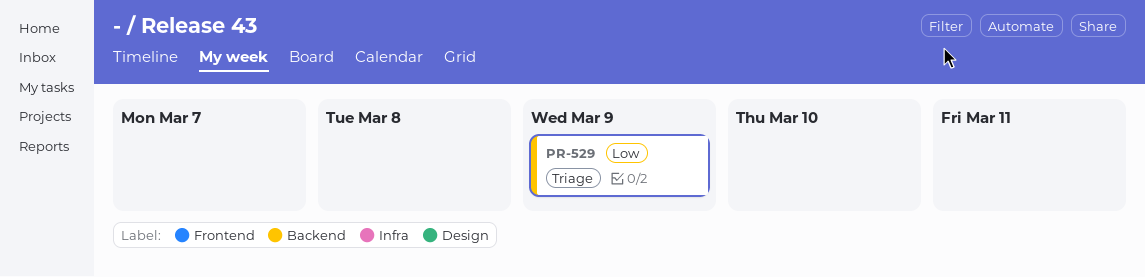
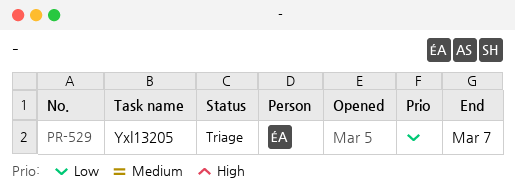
PR-529, due: Mar 9 -> Mar 7

